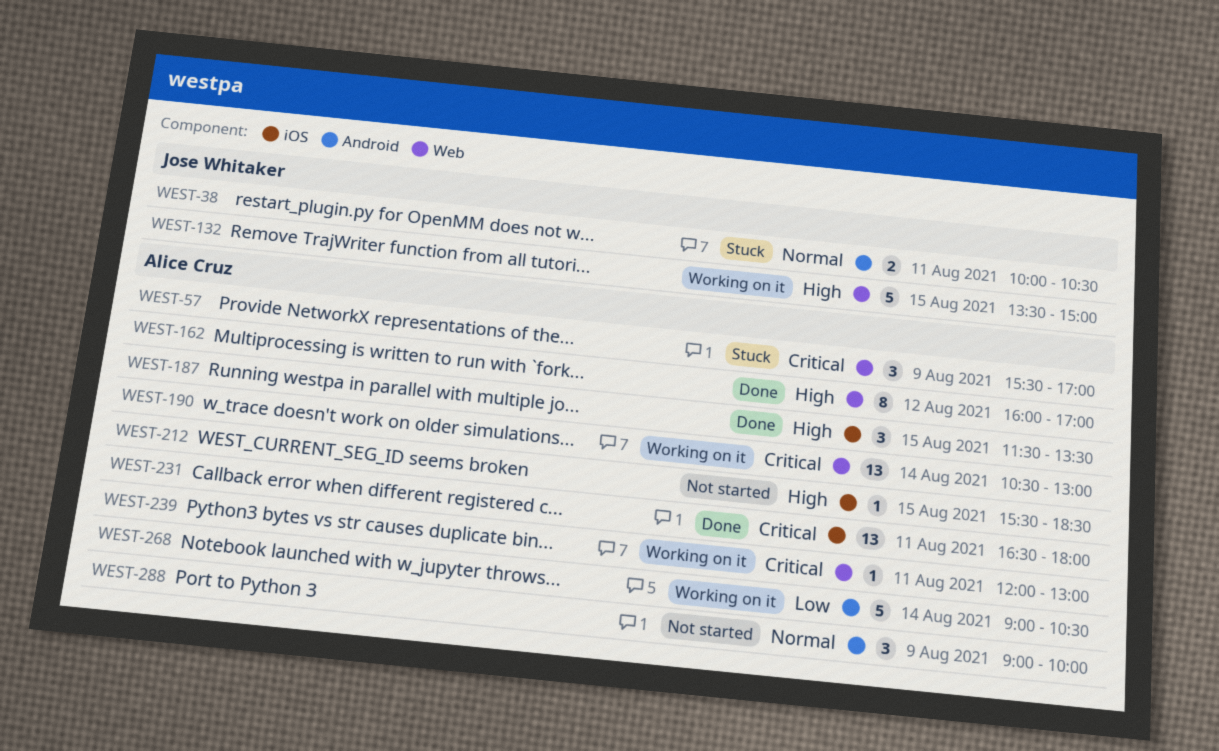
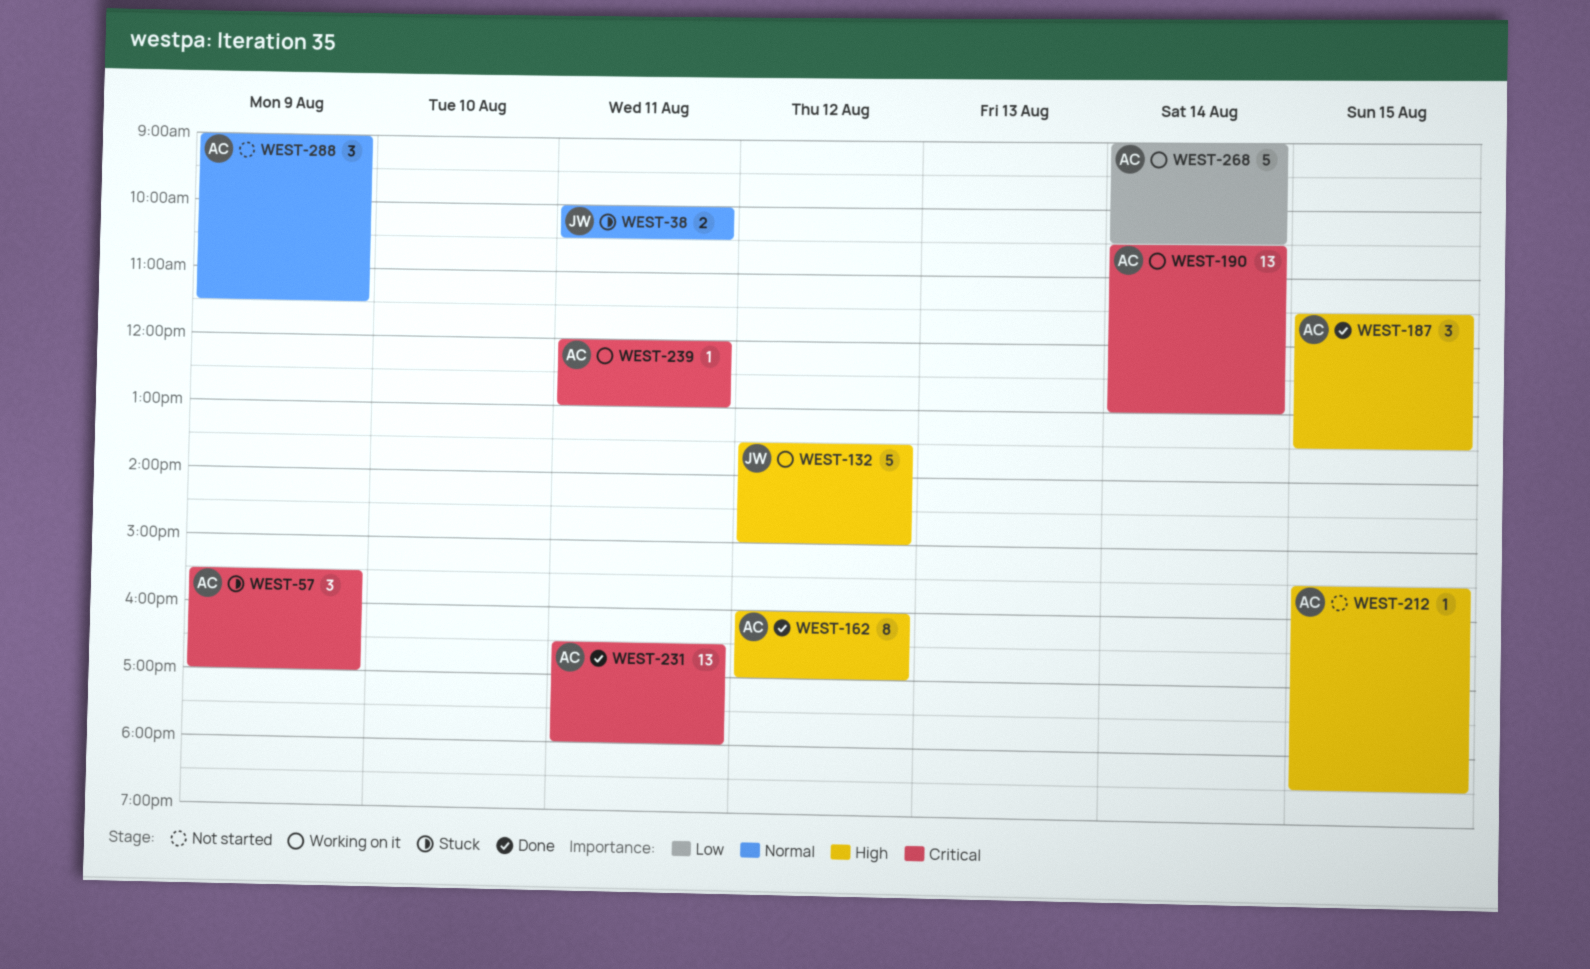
WEST-132, day: Aug 15 -> Aug 12
WEST-288, ends: 10:00 -> 11:30

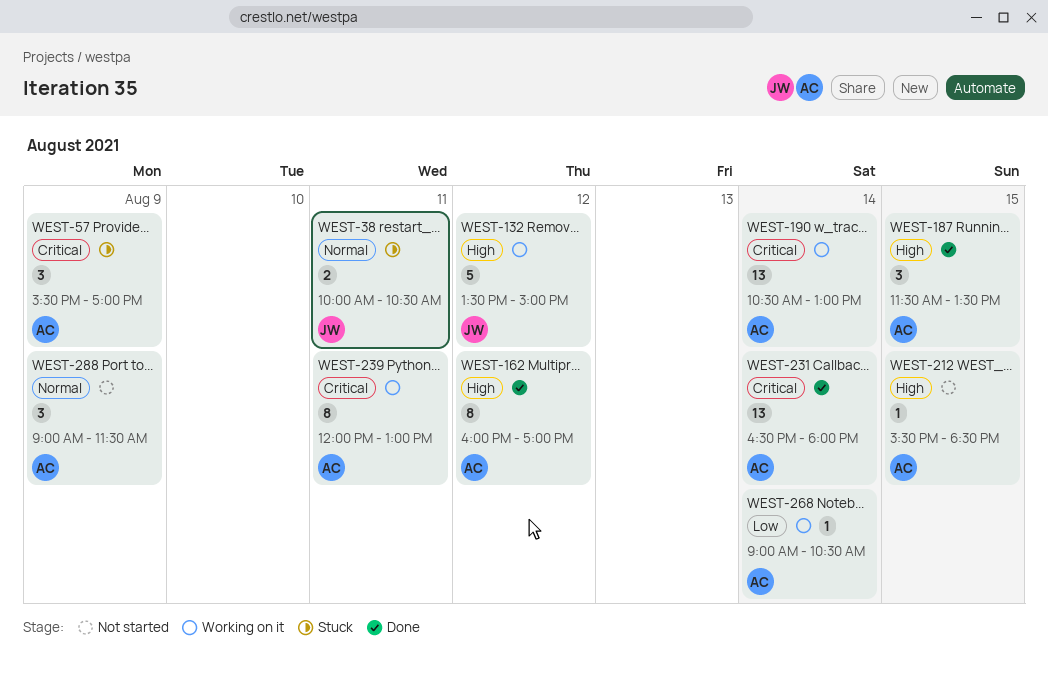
WEST-231, day: Aug 11 -> Aug 14
WEST-239, estimate: 1 -> 8
WEST-268, estimate: 5 -> 1

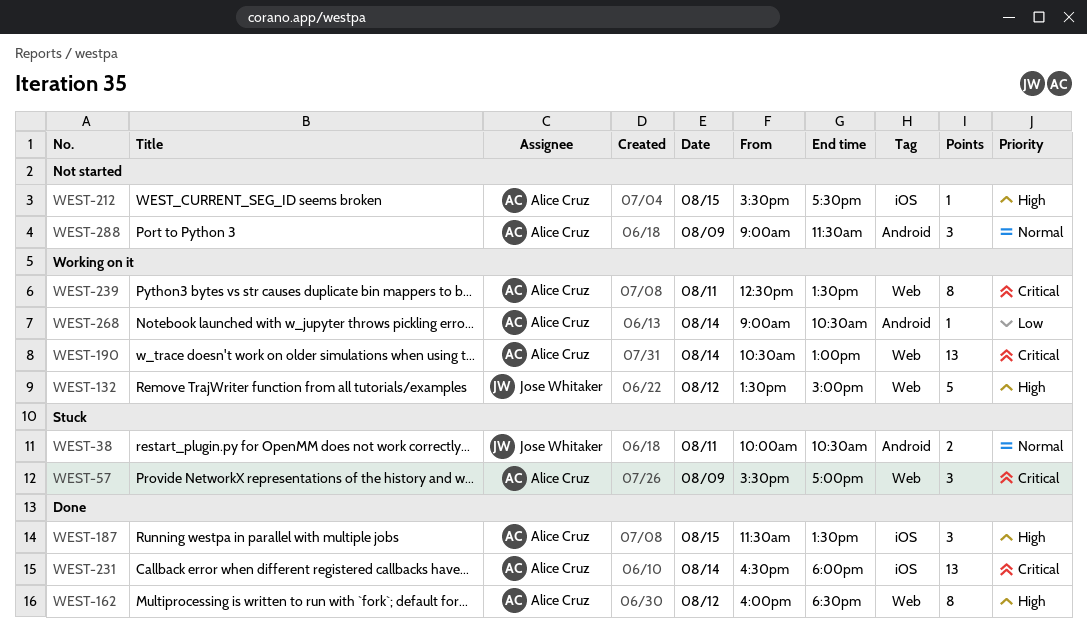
WEST-162, ends: 17:00 -> 18:30
WEST-212, ends: 18:30 -> 17:30
WEST-239, begins: 12:00 -> 12:30
WEST-239, ends: 13:00 -> 13:30

